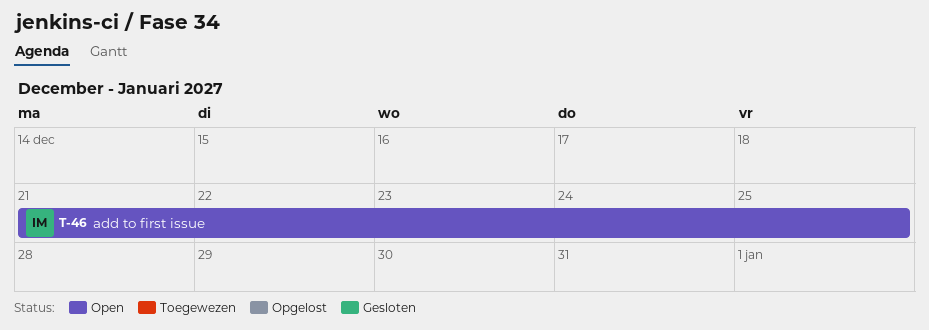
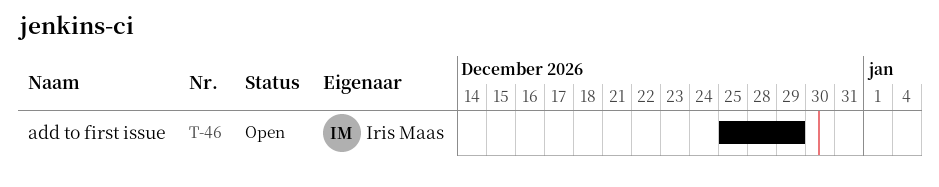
T-46, start: Dec 21 -> Dec 25
T-46, due: Dec 25 -> Dec 29

